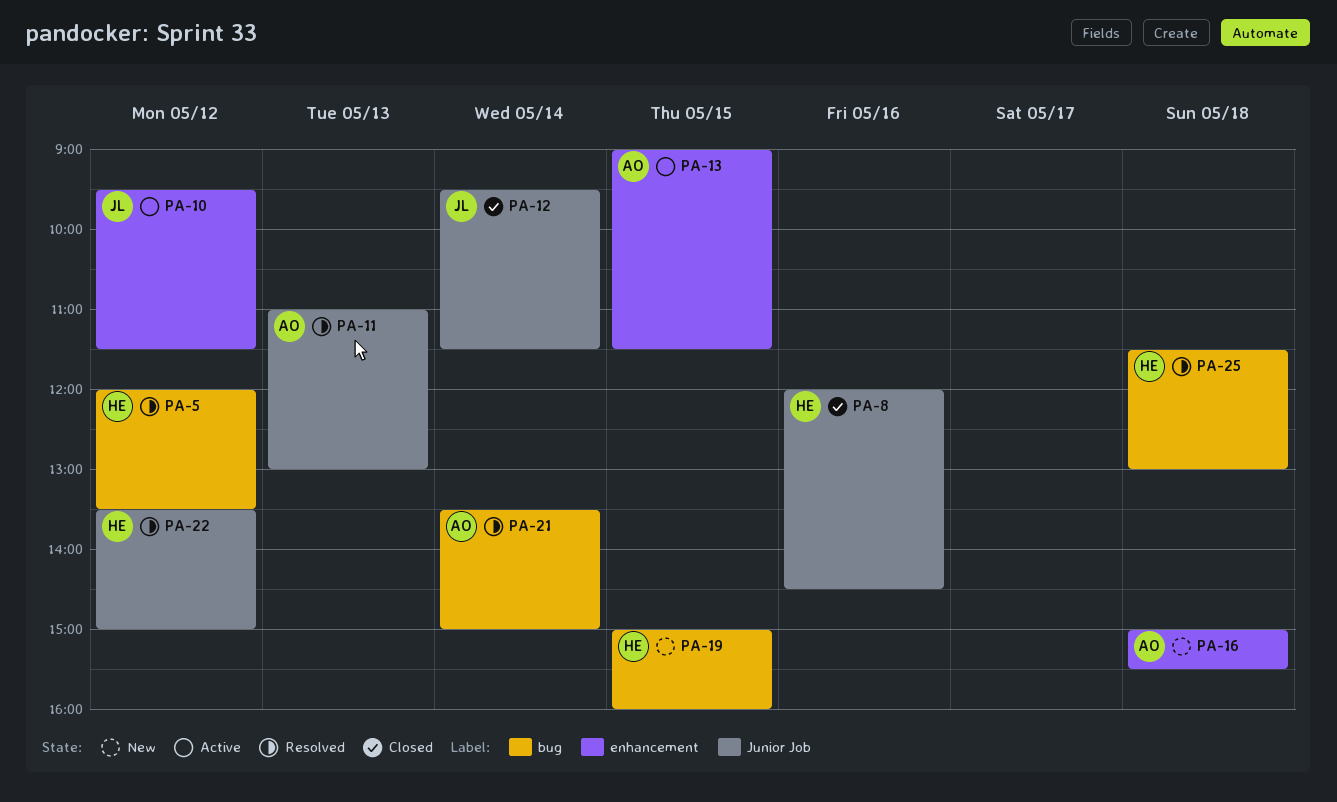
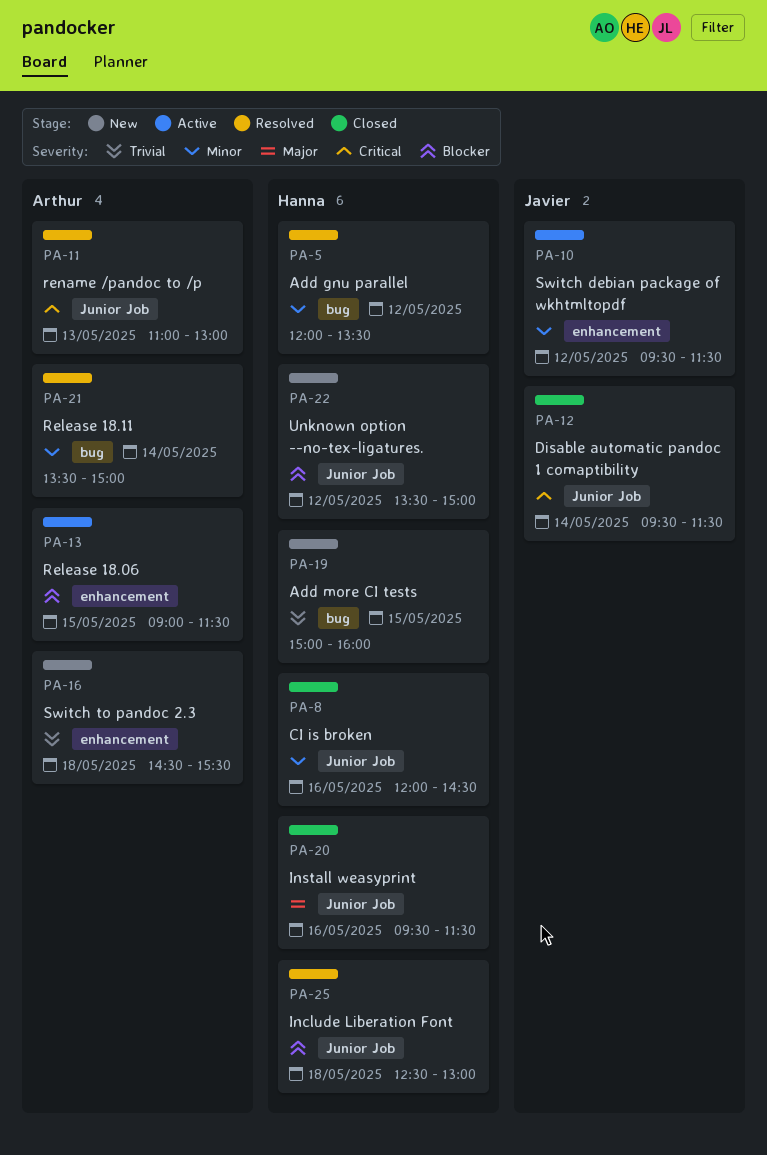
PA-16, begins: 15:00 -> 14:30
PA-20: none -> present
PA-22, status: Resolved -> New
PA-25, label: bug -> Junior Job
PA-25, begins: 11:30 -> 12:30

